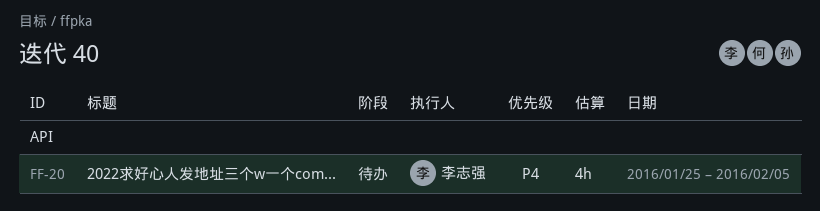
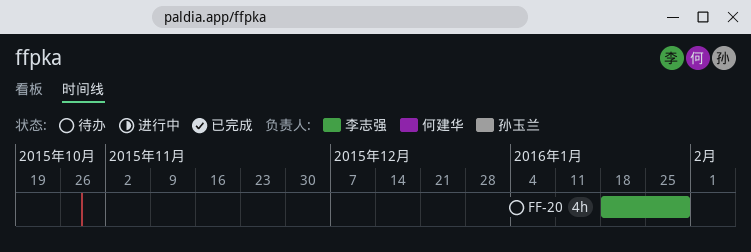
FF-20, start: Jan 25 -> Jan 18
FF-20, due: Feb 5 -> Jan 29

